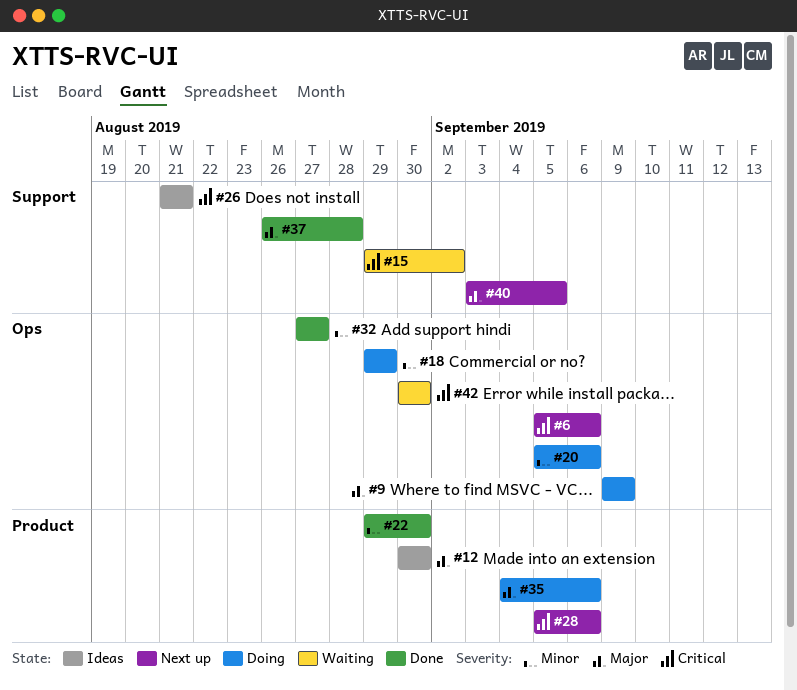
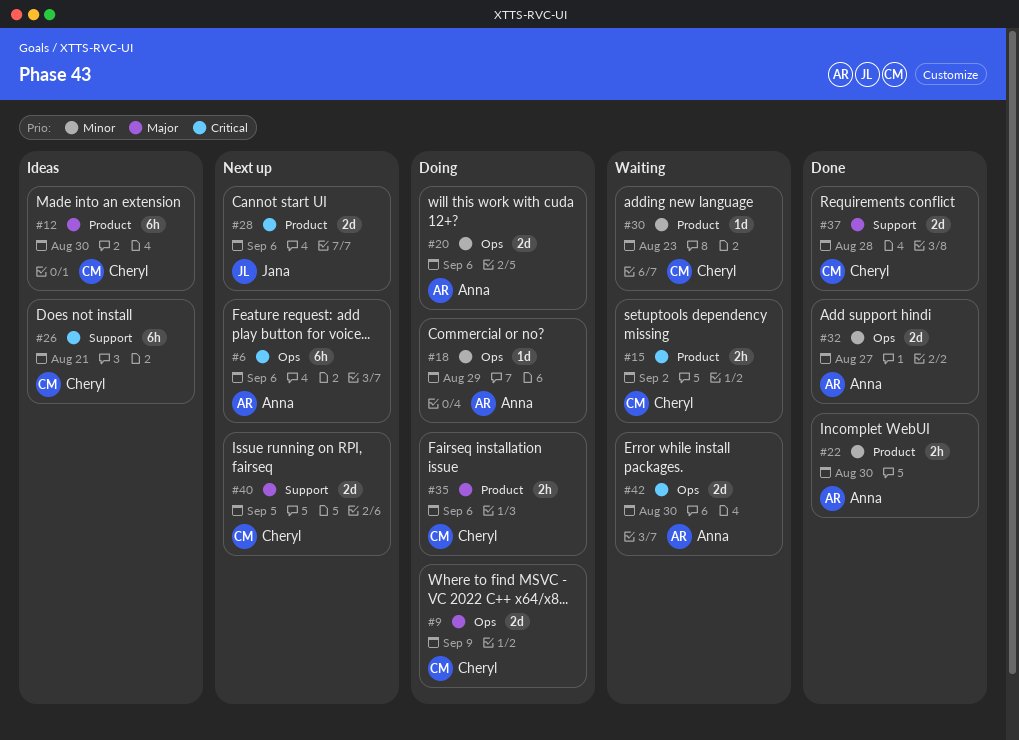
#15, label: Support -> Product
#30: none -> present

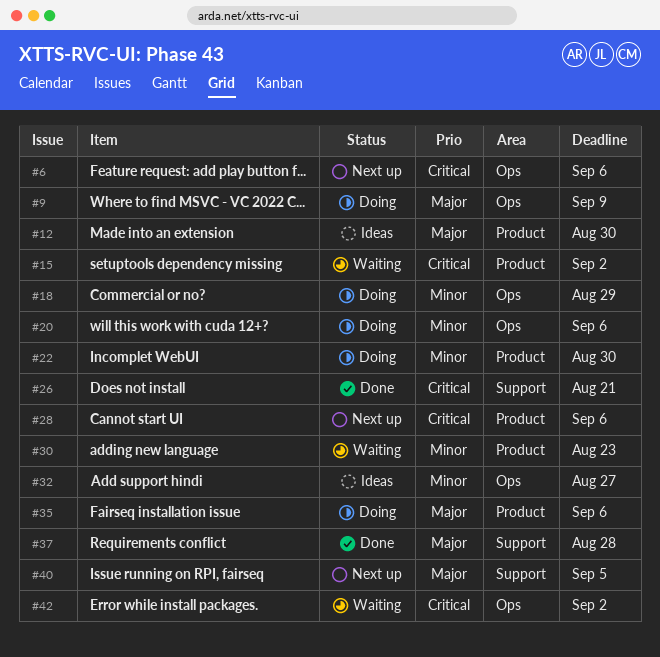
#22, status: Done -> Doing
#26, status: Ideas -> Done
#32, status: Done -> Ideas
#42, due: Aug 30 -> Sep 2

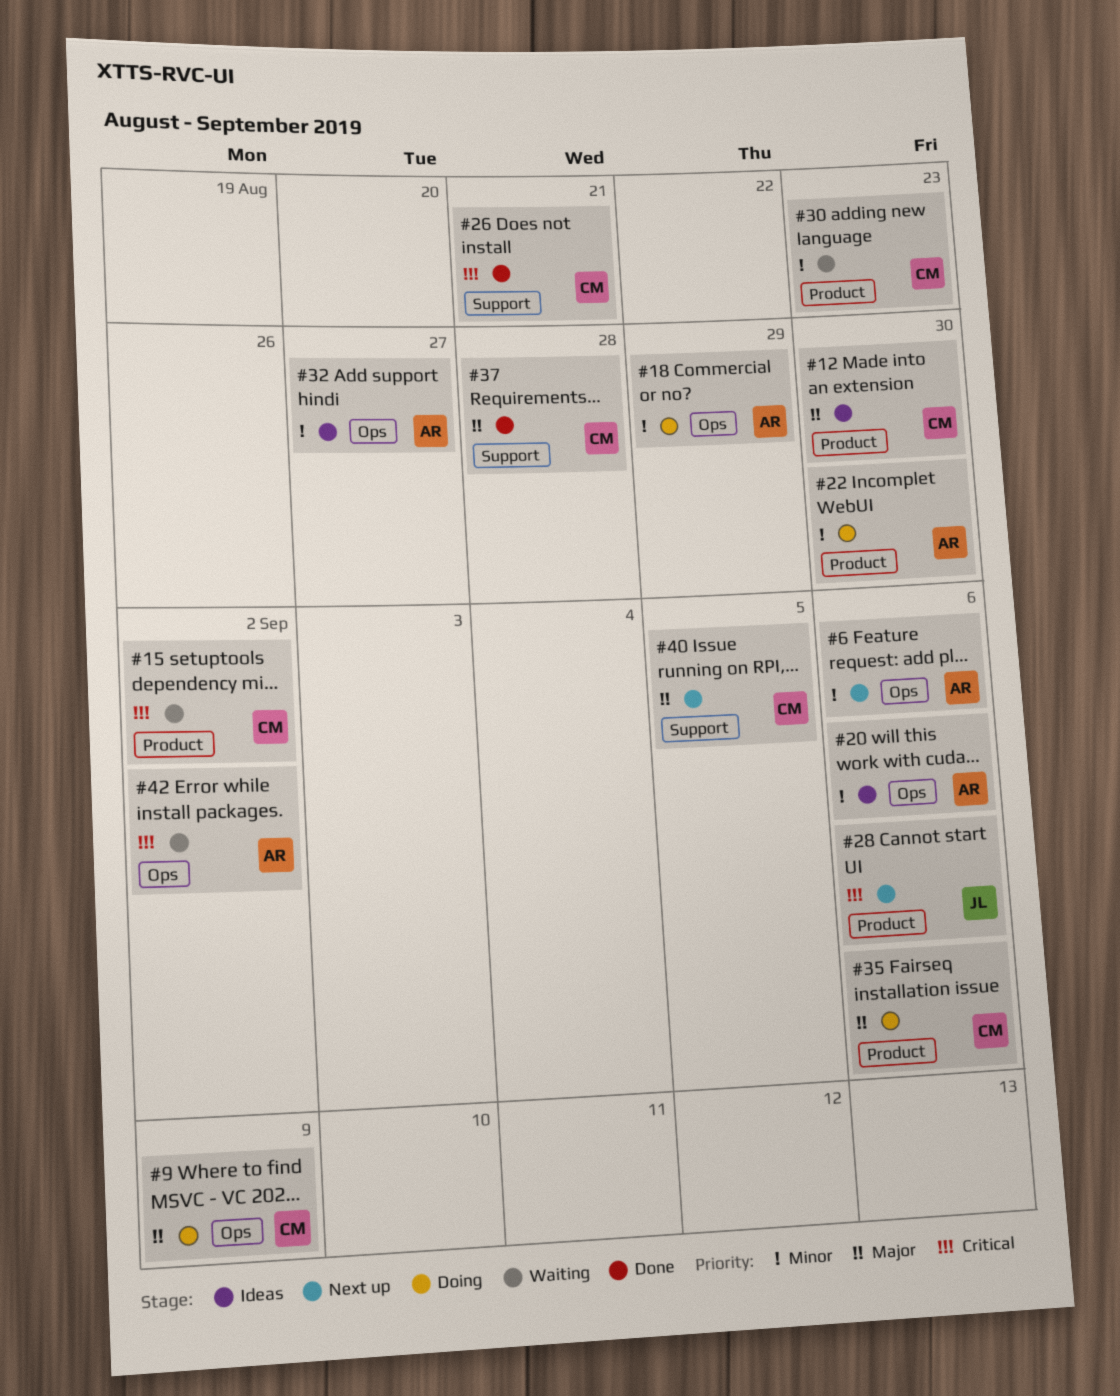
#6, priority: Critical -> Minor
#20, status: Doing -> Ideas

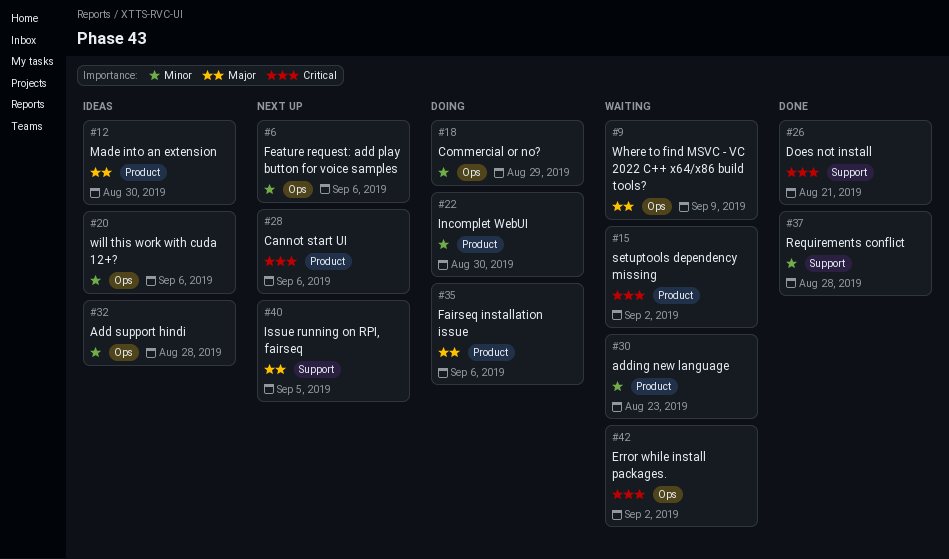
#9, status: Doing -> Waiting
#32, due: Aug 27 -> Aug 28
#37, priority: Major -> Minor

